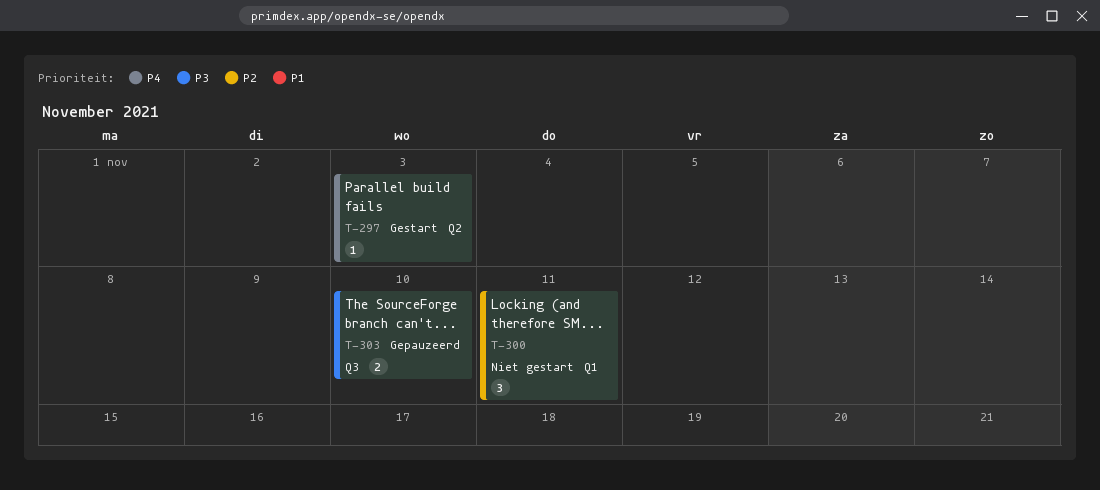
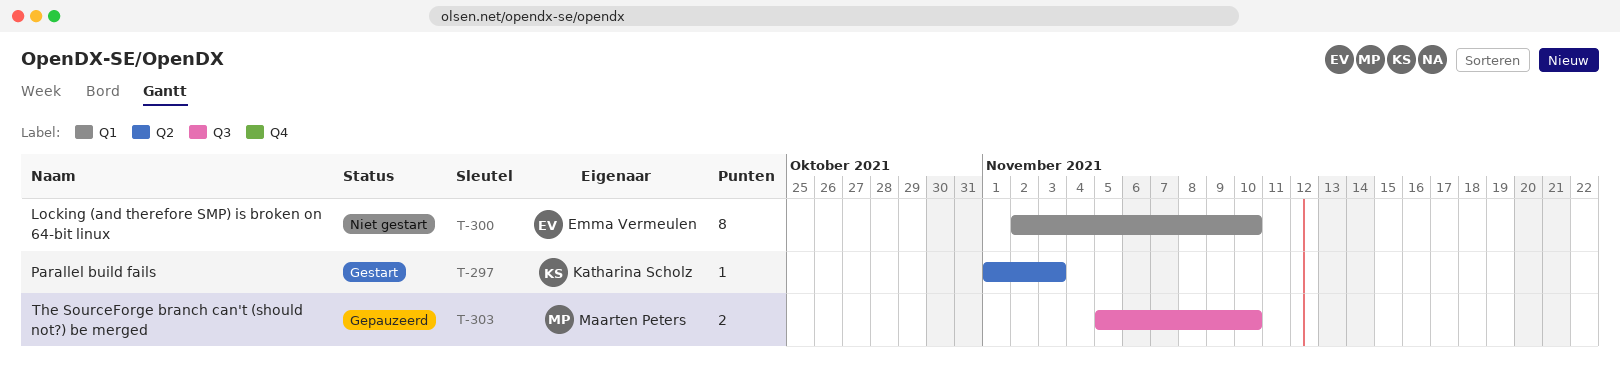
T-300, estimate: 3 -> 8
T-300, due: Nov 11 -> Nov 10

